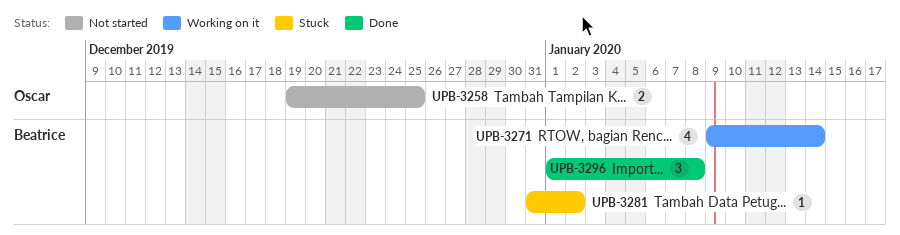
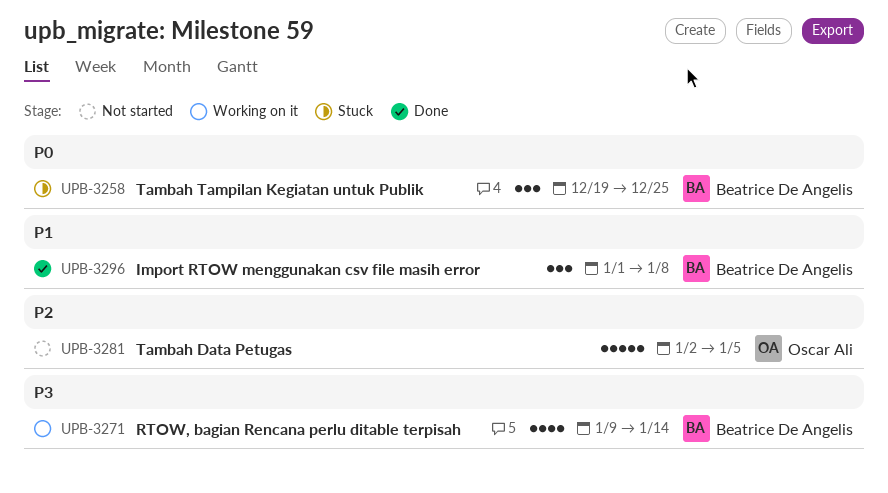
UPB-3258, status: Not started -> Stuck
UPB-3258, owner: Oscar Ali -> Beatrice De Angelis
UPB-3258, estimate: 2 -> 3
UPB-3281, status: Stuck -> Not started
UPB-3281, owner: Beatrice De Angelis -> Oscar Ali
UPB-3281, estimate: 1 -> 5
UPB-3281, start: Dec 31 -> Jan 2
UPB-3281, due: Jan 2 -> Jan 5

